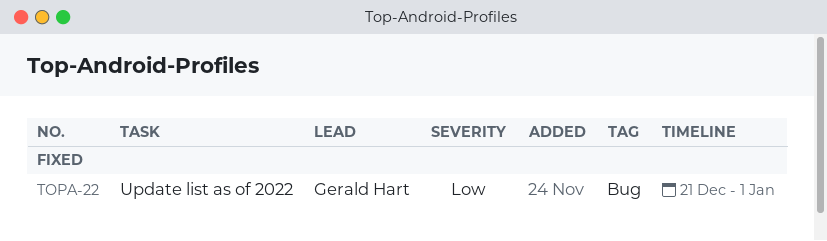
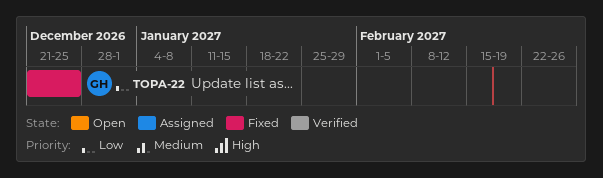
TOPA-22, due: Jan 1 -> Dec 25

